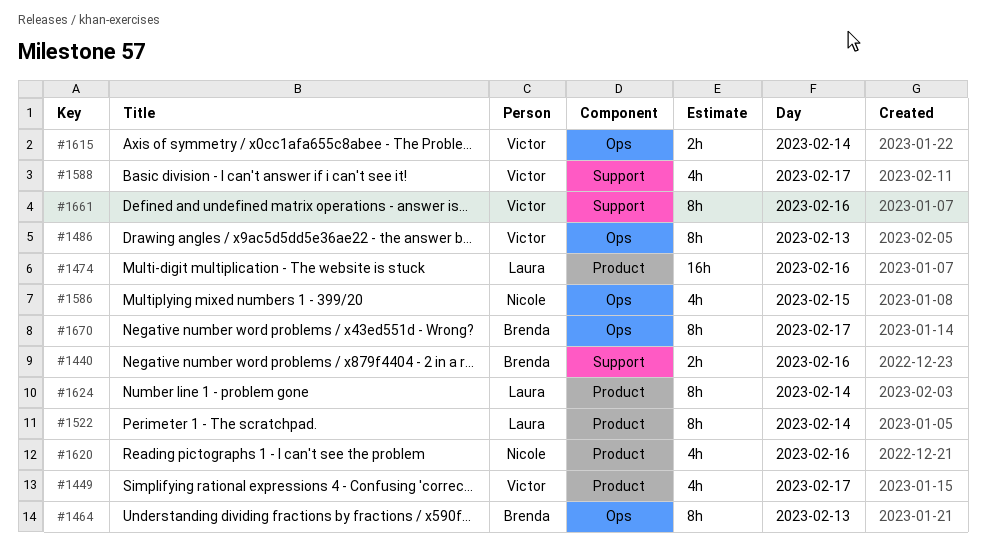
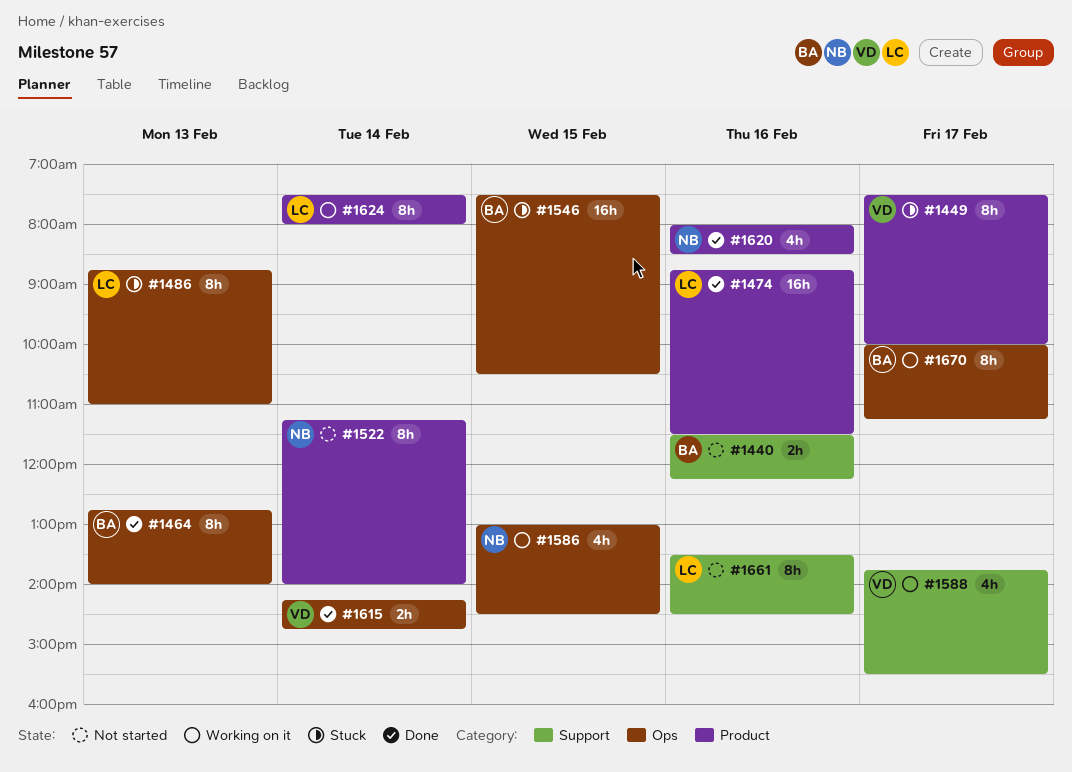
#1449, estimate: 4h -> 8h
#1486, owner: Victor -> Laura
#1522, owner: Laura -> Nicole
#1546: none -> present
#1661, owner: Victor -> Laura

